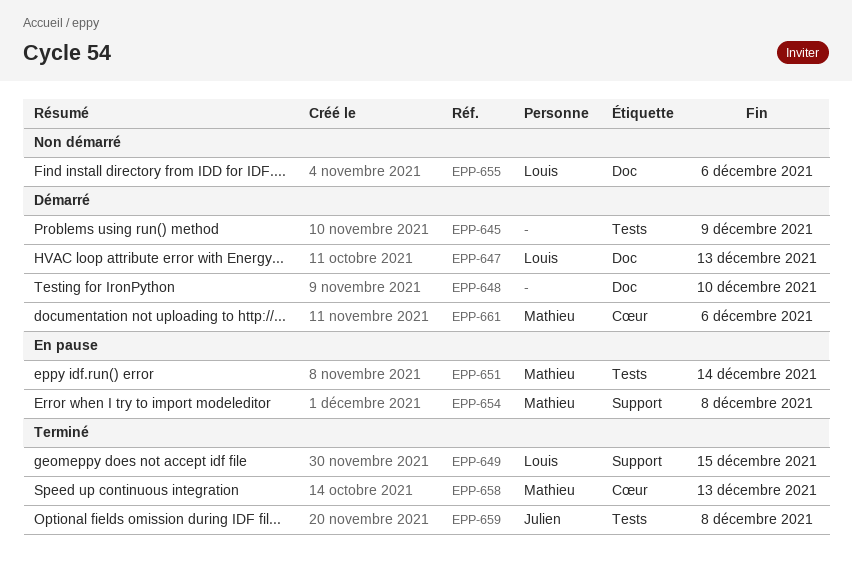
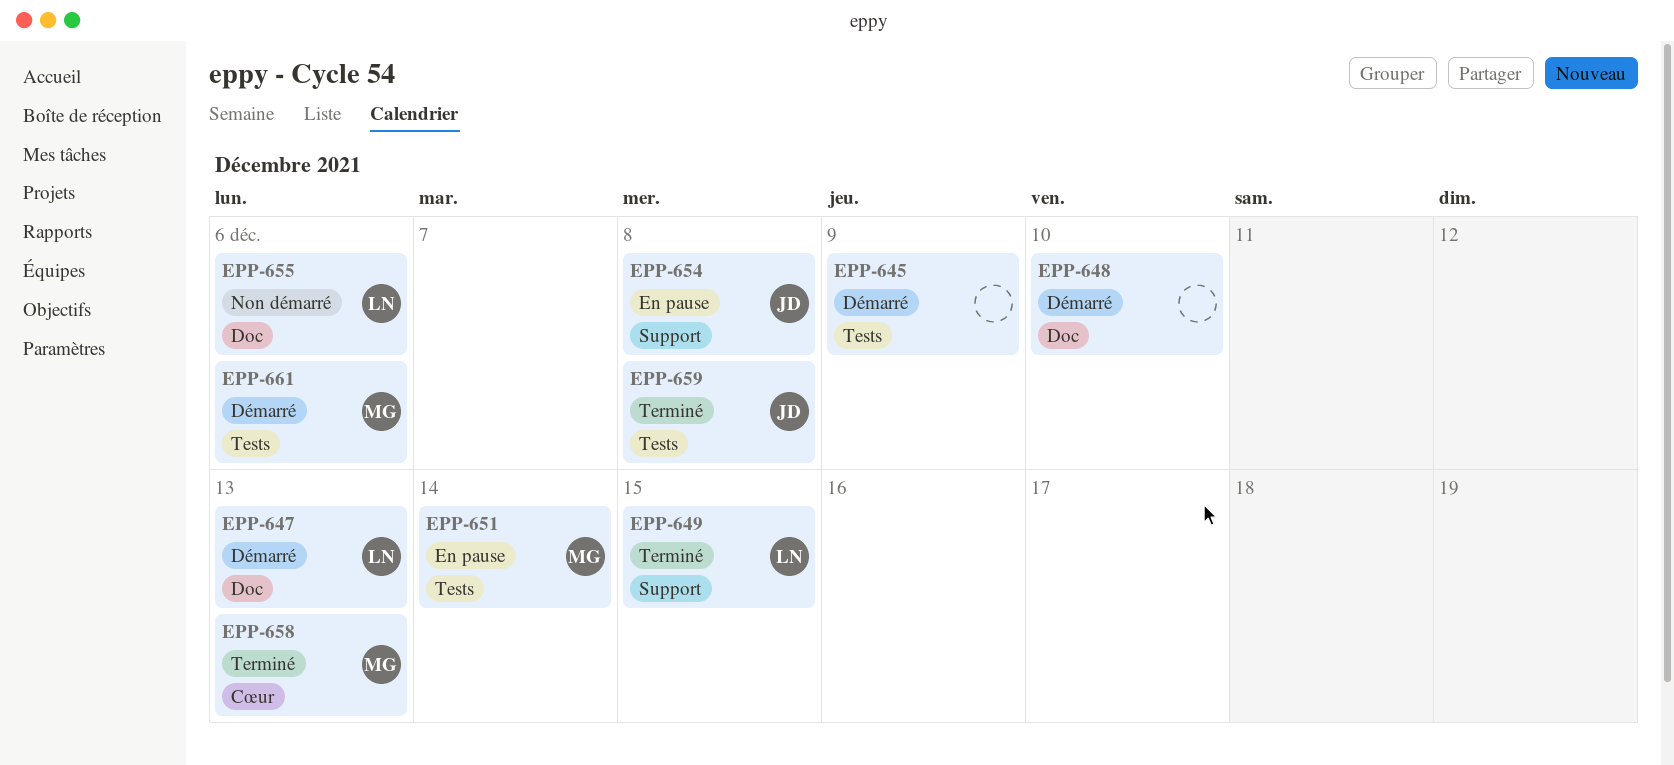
EPP-654, owner: Mathieu -> Julien
EPP-661, label: Cœur -> Tests

